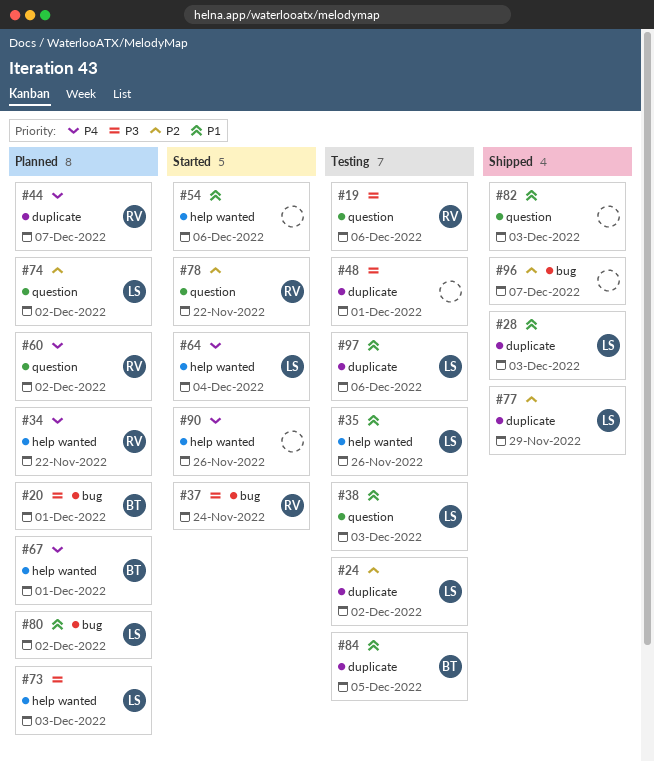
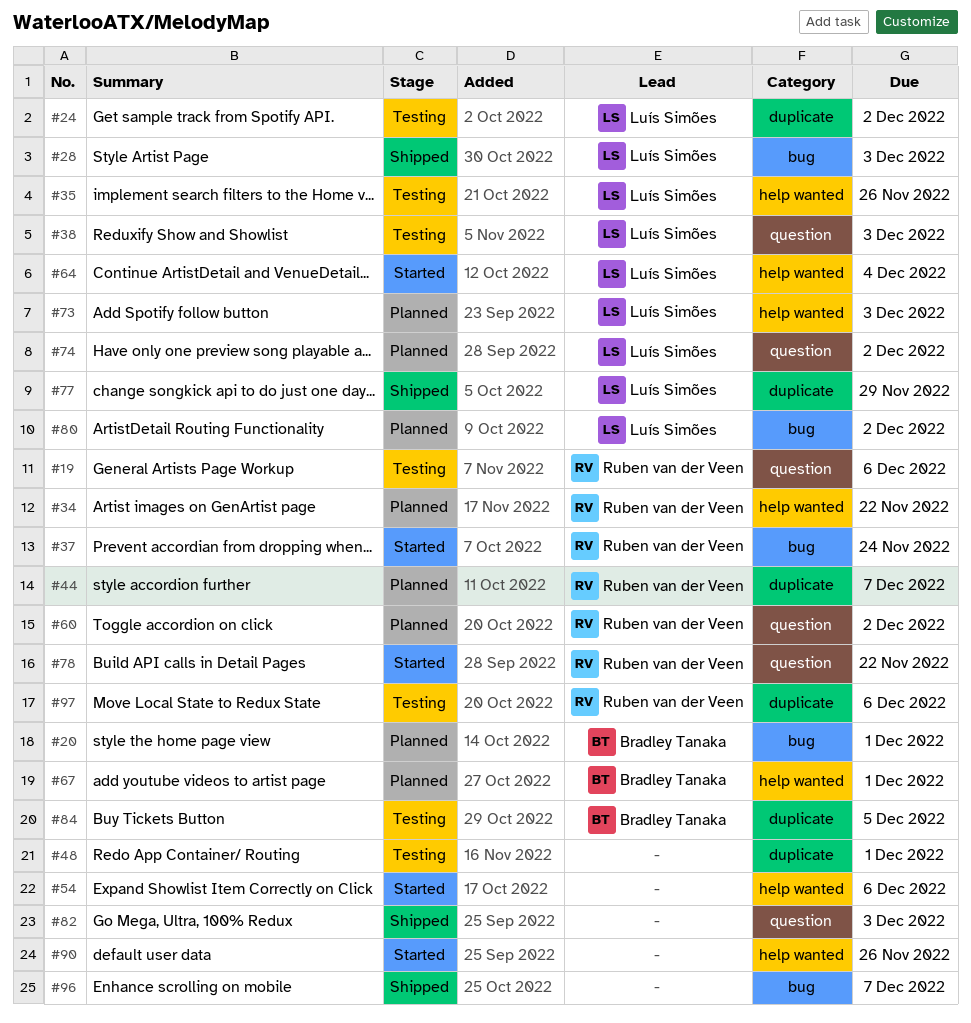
#28, label: duplicate -> bug
#97, owner: Luís Simões -> Ruben van der Veen

